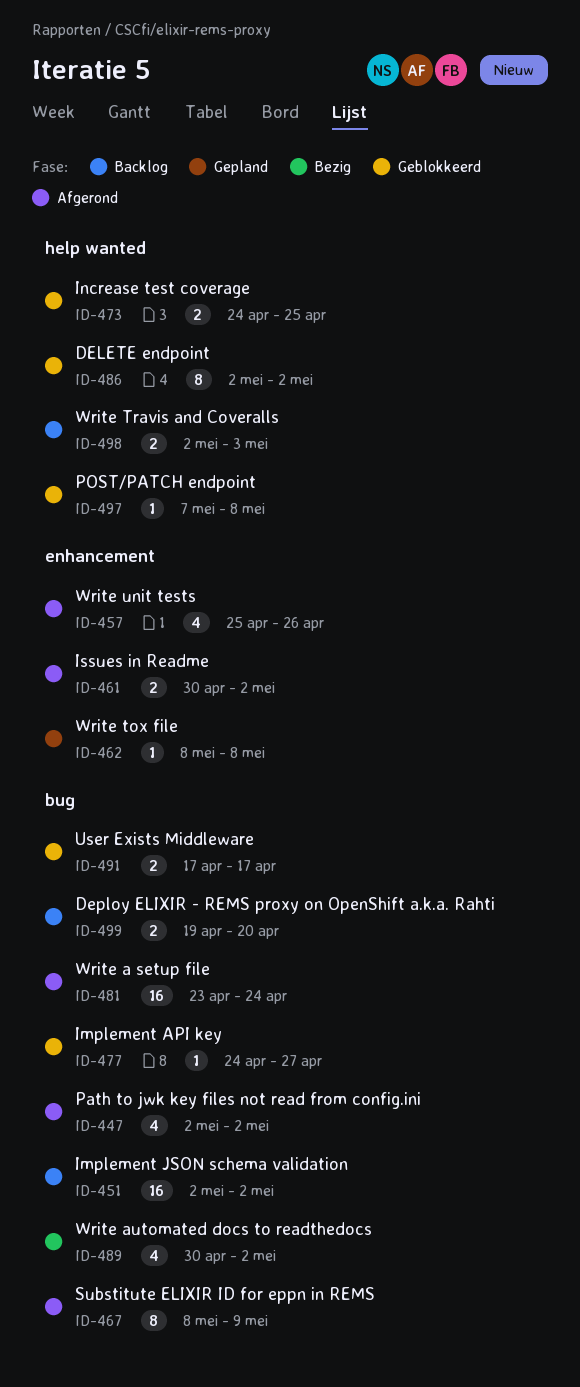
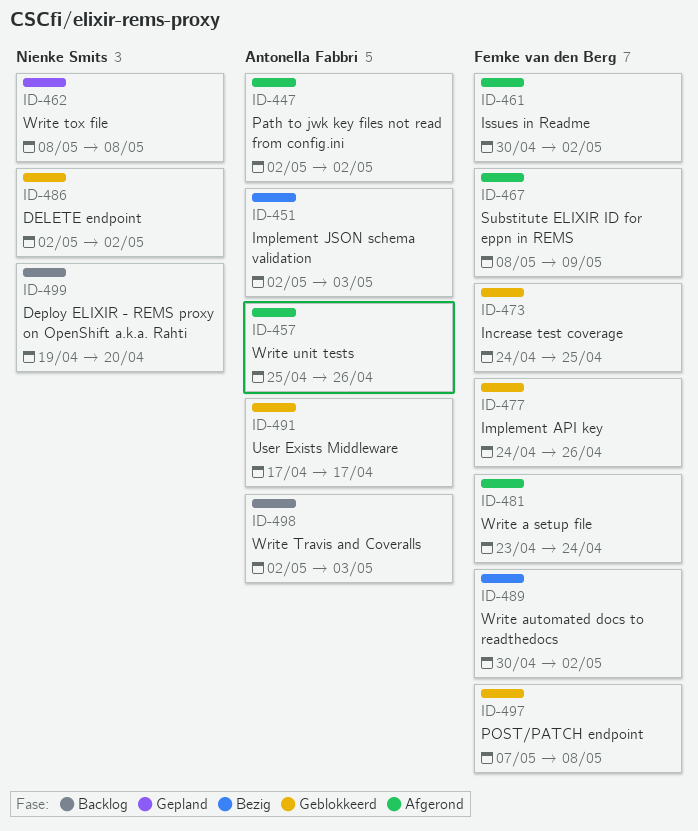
ID-451, status: Backlog -> Bezig
ID-451, due: May 2 -> May 3
ID-477, due: Apr 27 -> Apr 26

